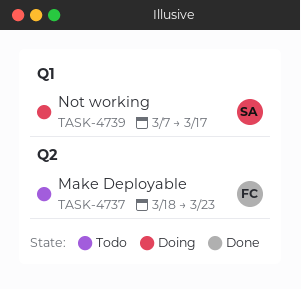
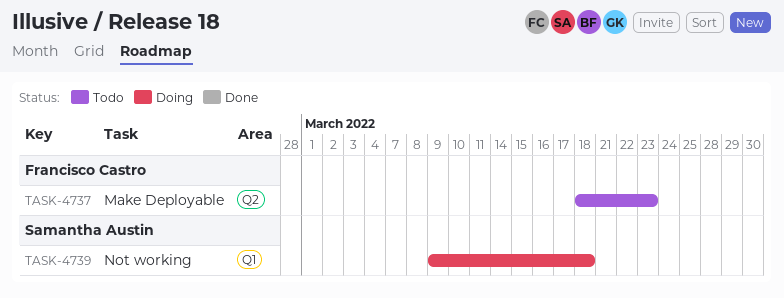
TASK-4739, start: Mar 7 -> Mar 9
TASK-4739, due: Mar 17 -> Mar 18

